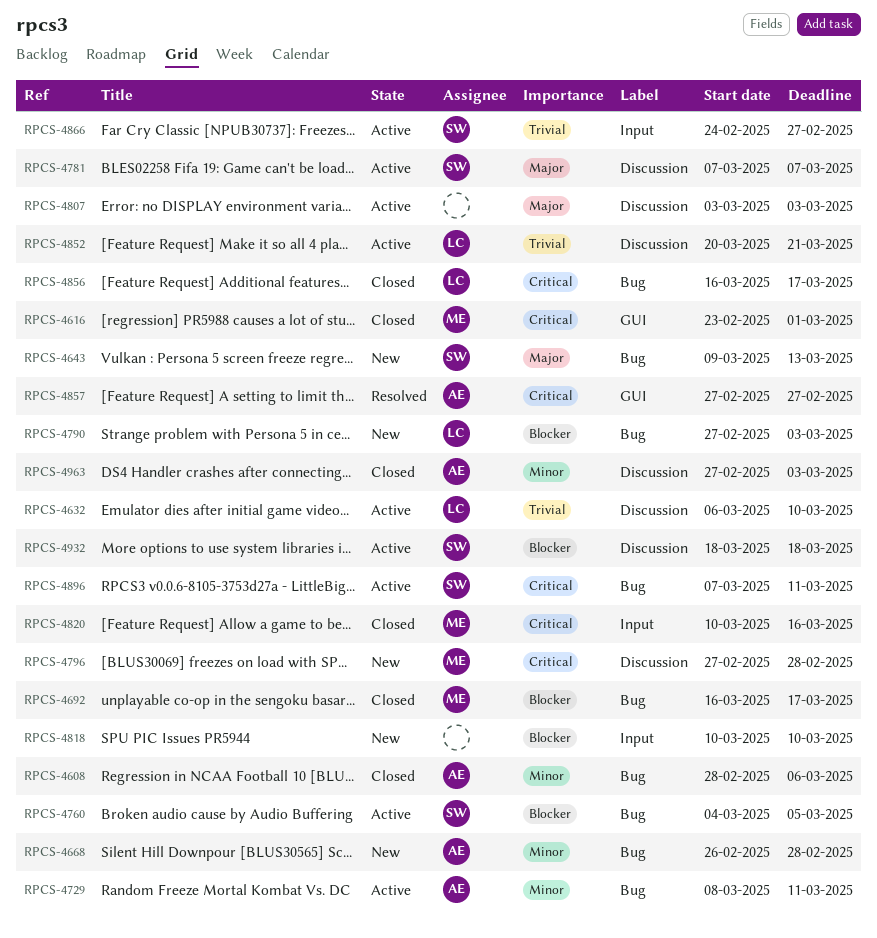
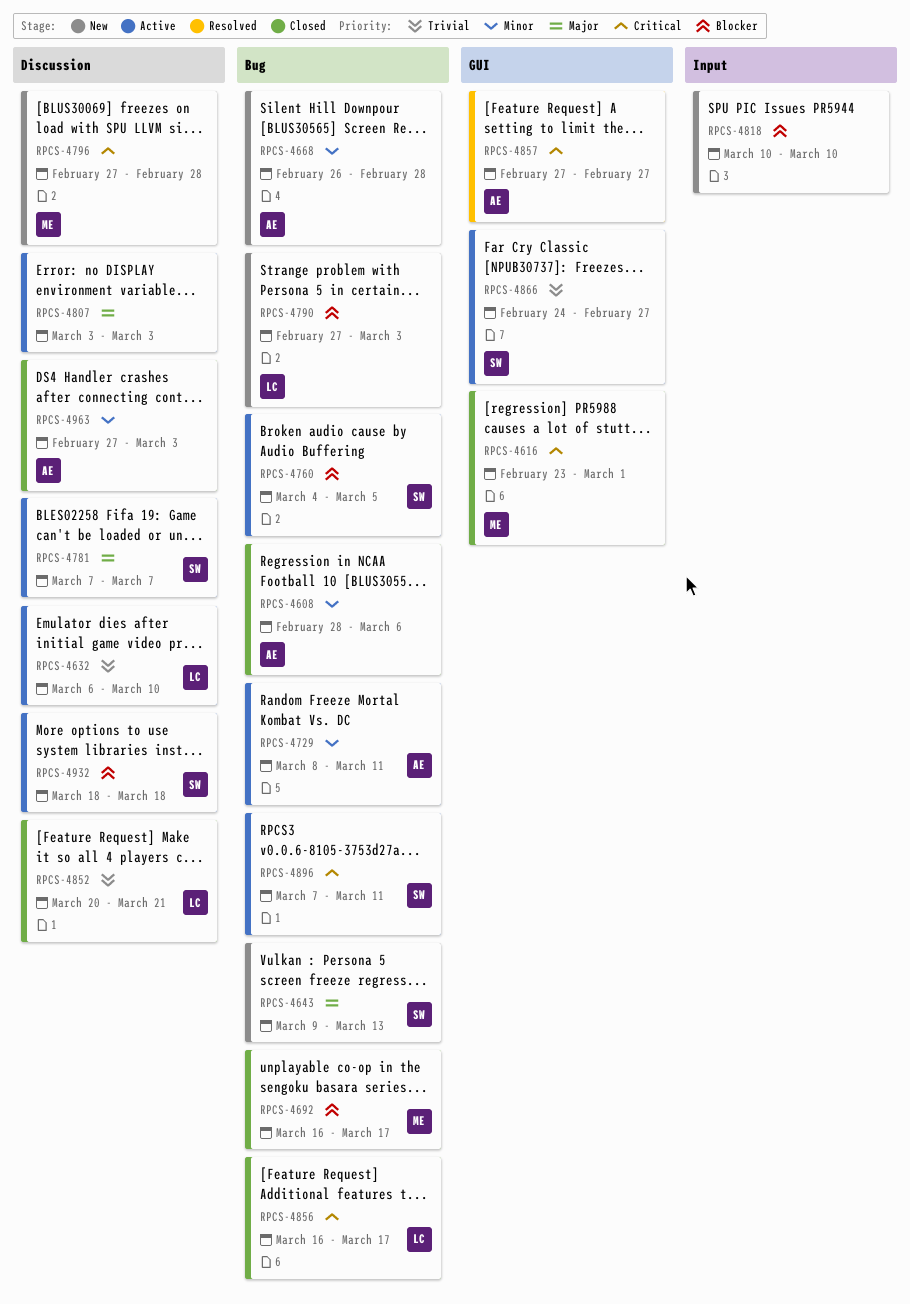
RPCS-4820: present -> none
RPCS-4852, status: Active -> Closed
RPCS-4866, label: Input -> GUI

